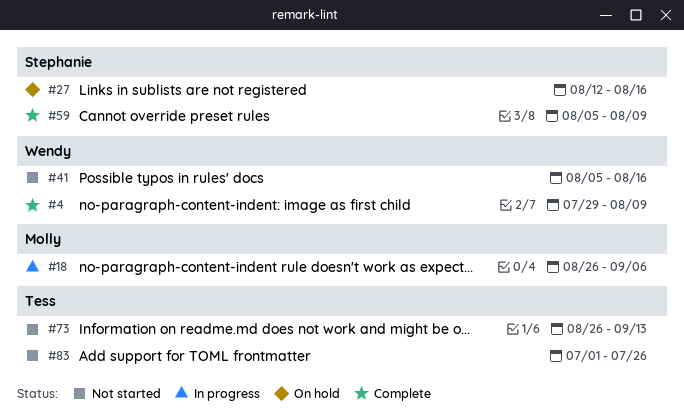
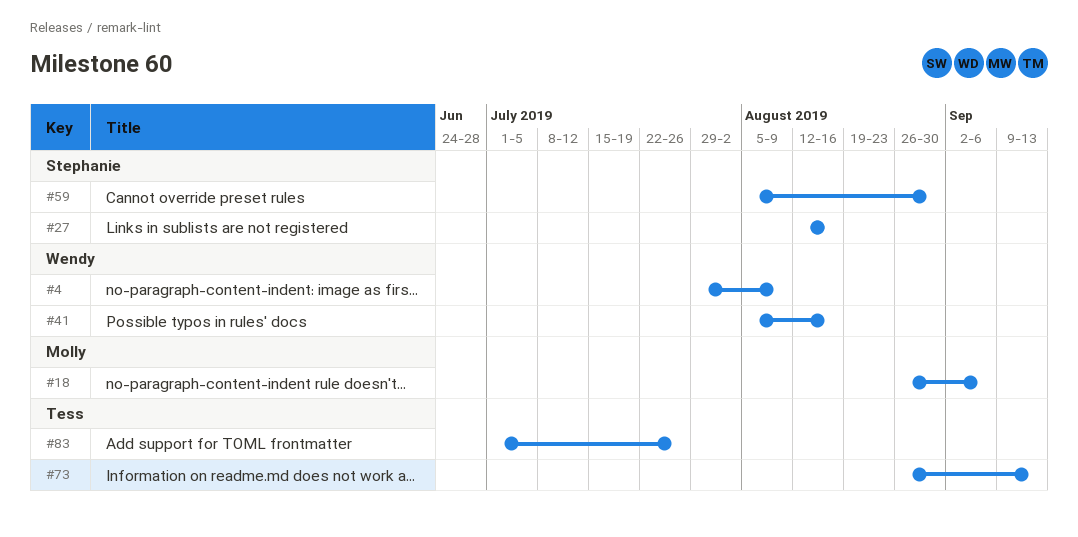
#59, due: Aug 9 -> Aug 30

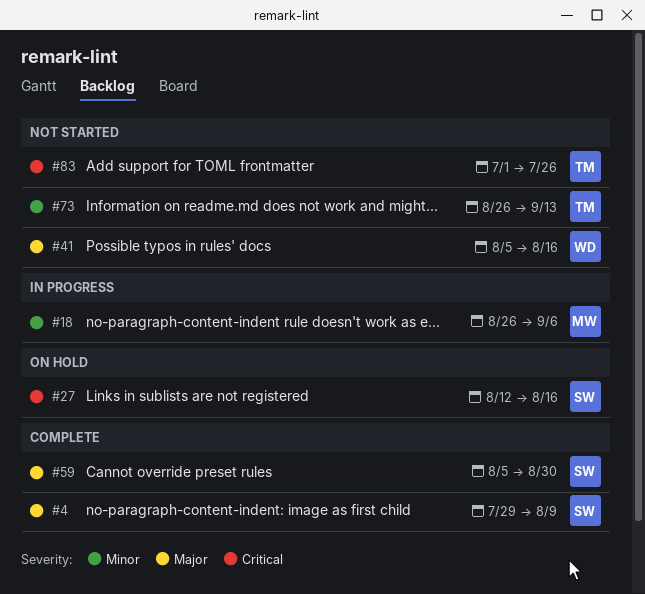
#4, owner: Wendy -> Stephanie

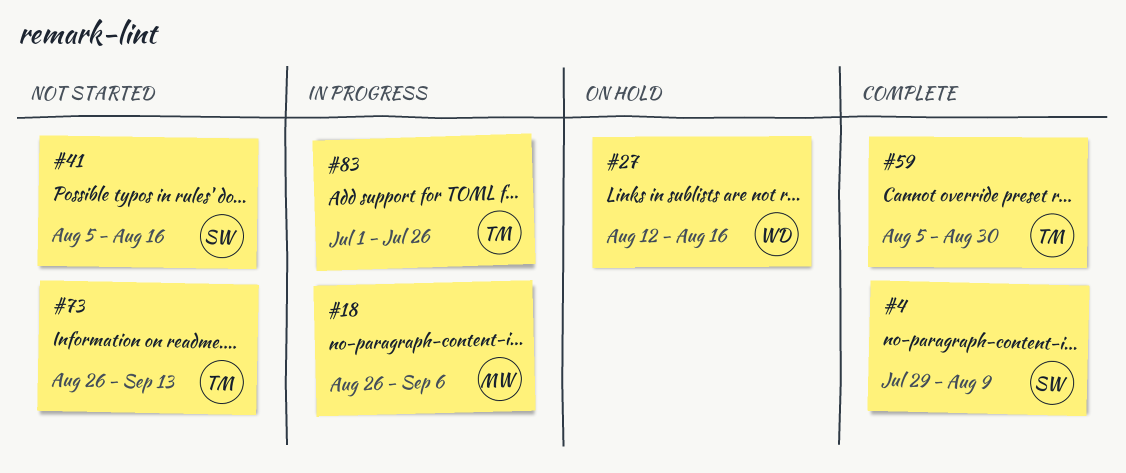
#27, owner: SW -> WD
#41, owner: WD -> SW
#59, owner: SW -> TM
#83, status: Not started -> In progress

